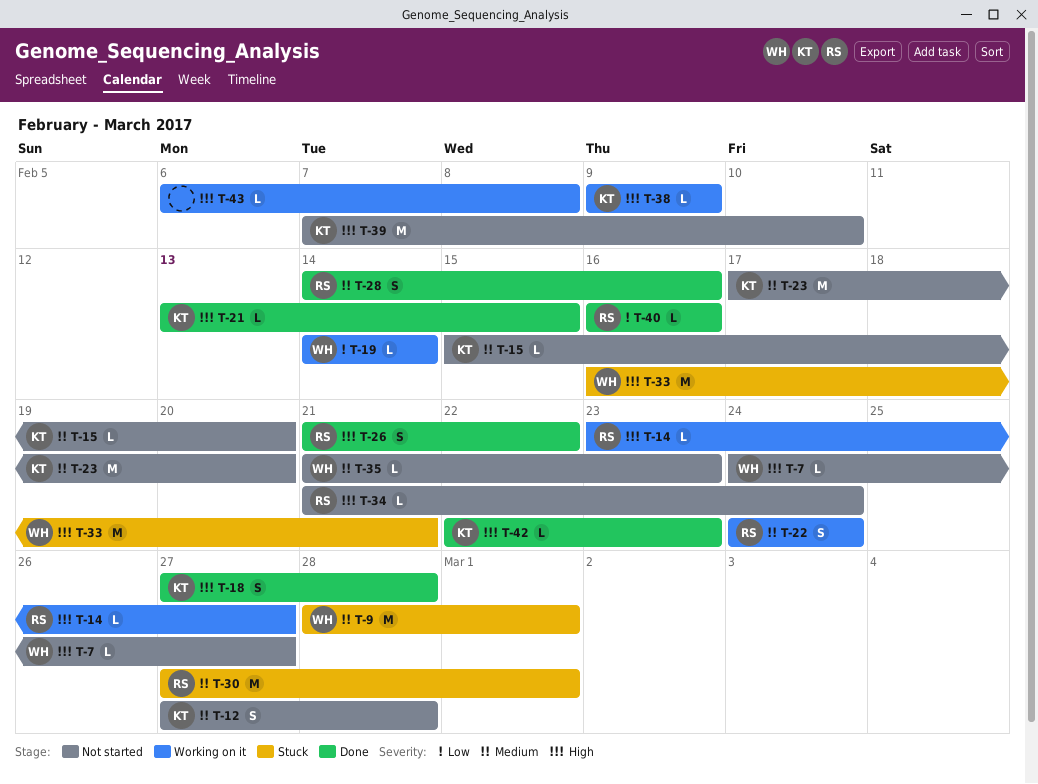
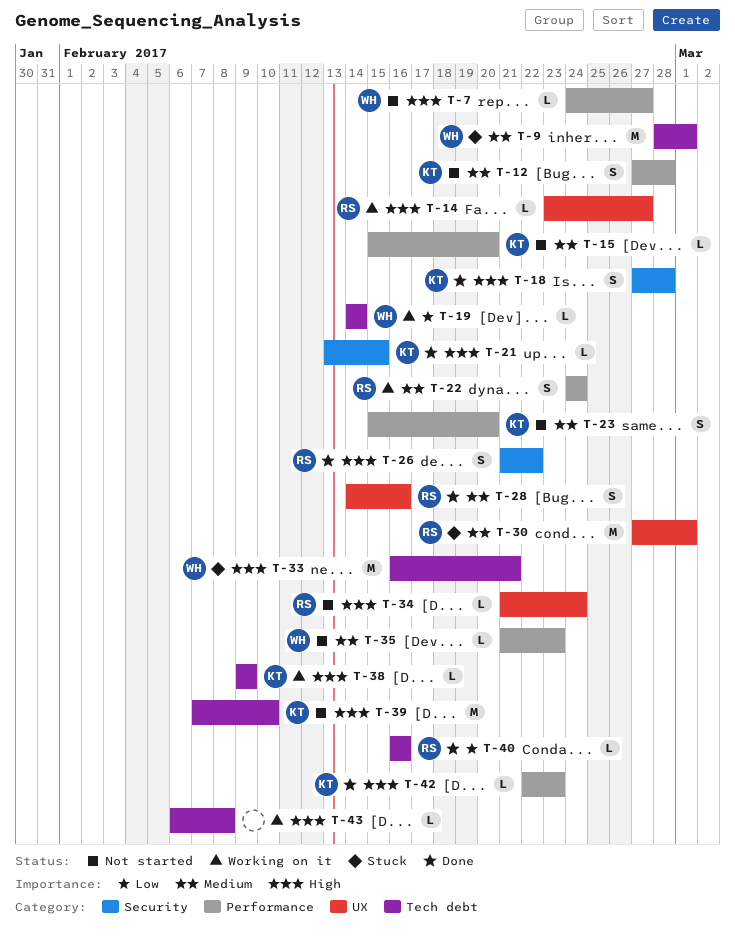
T-23, estimate: M -> S
T-23, start: Feb 17 -> Feb 15

